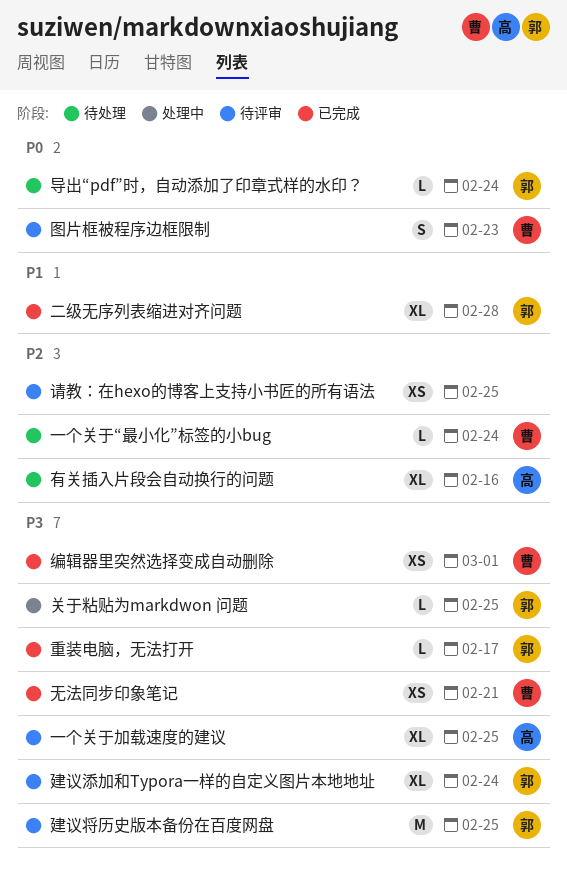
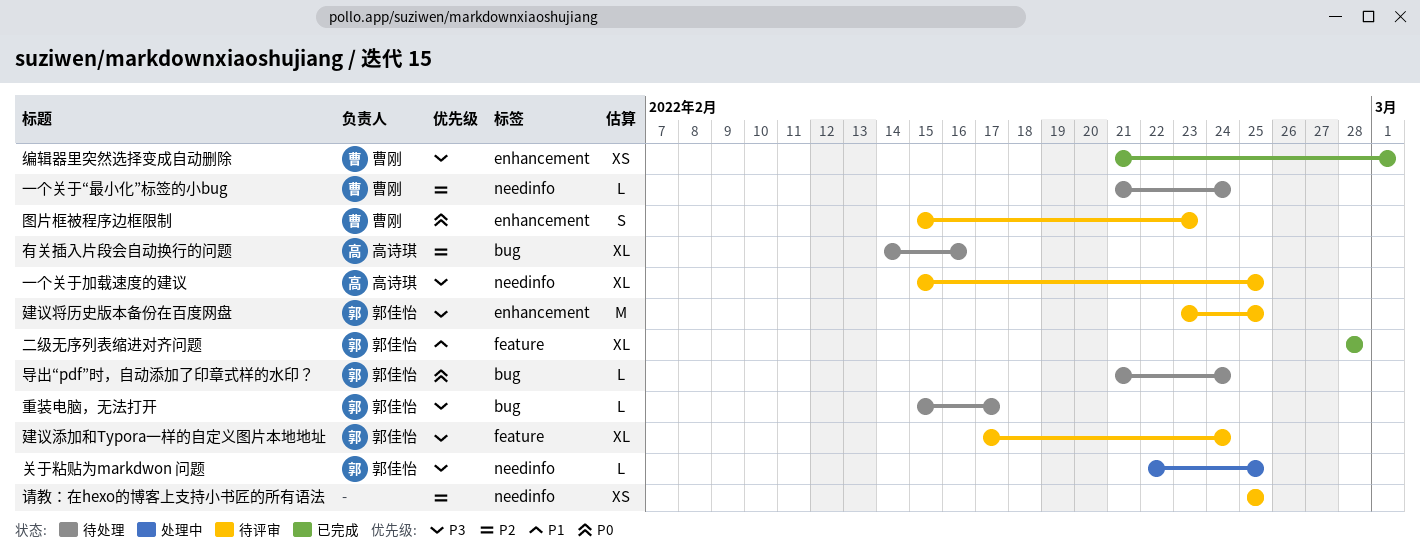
无法同步印象笔记: present -> none
重装电脑，无法打开, status: 已完成 -> 待处理

